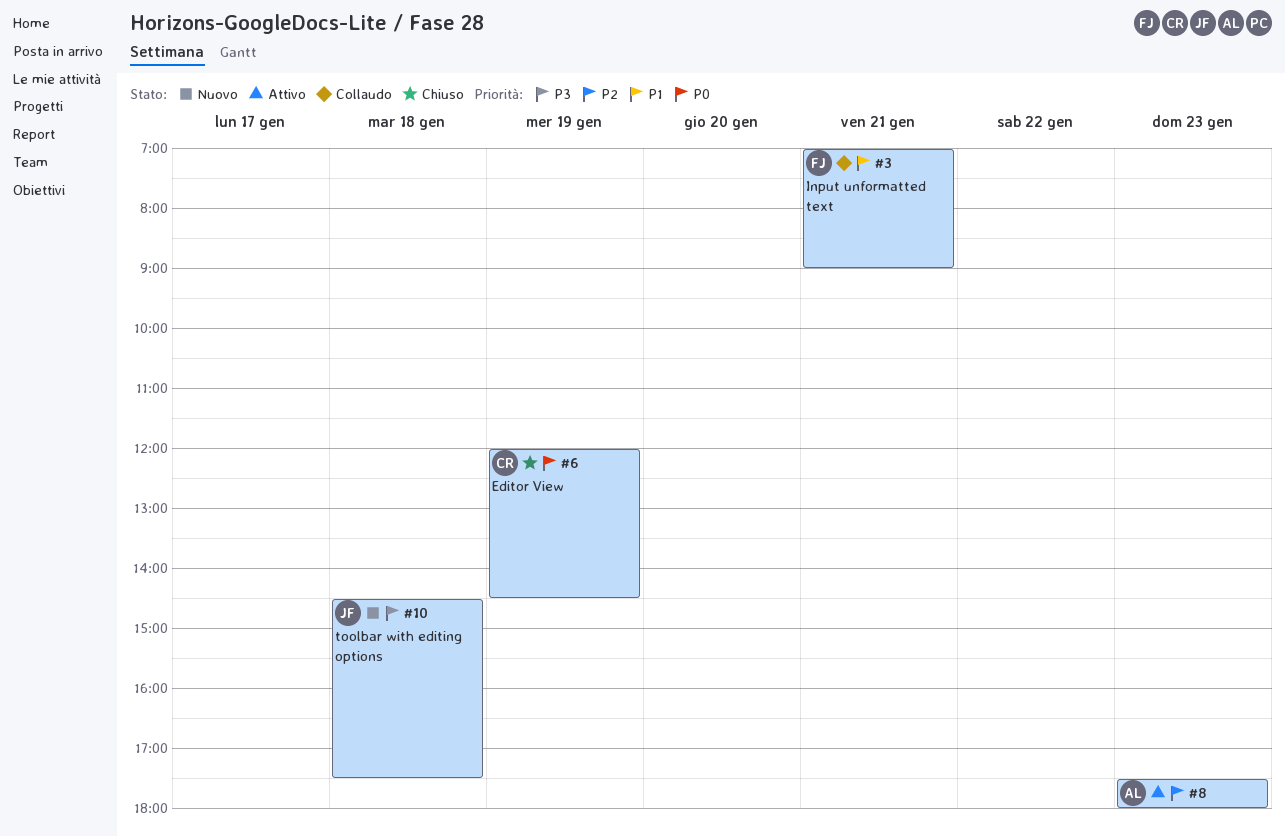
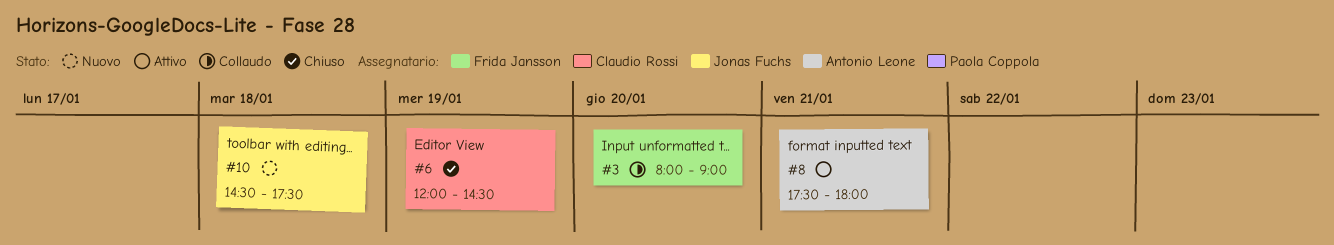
#3, day: Jan 21 -> Jan 20
#3, begins: 07:00 -> 08:00
#8, day: Jan 23 -> Jan 21

